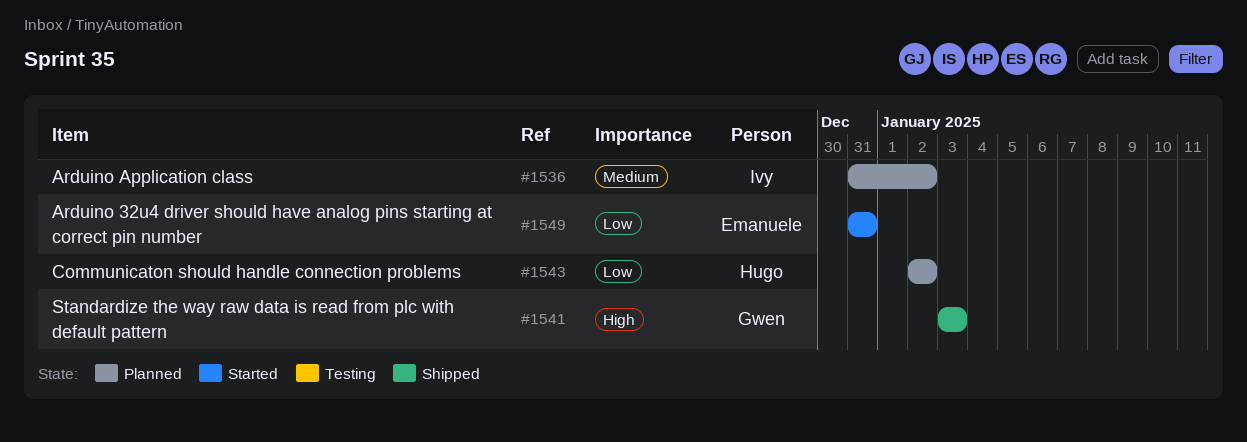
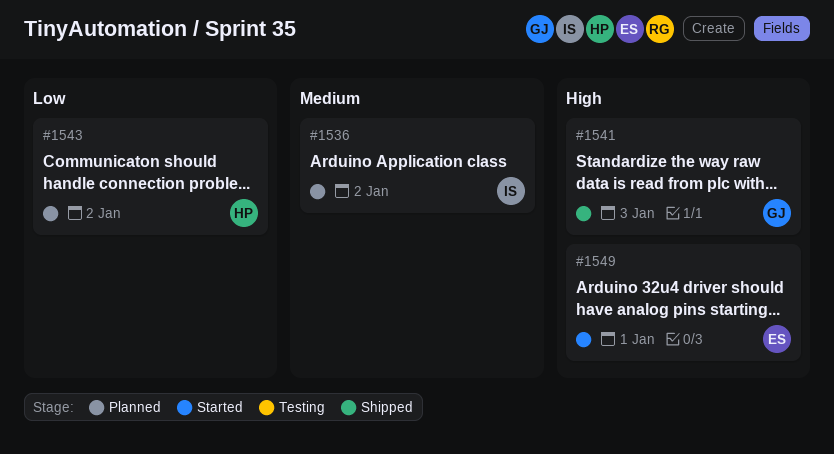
#1549, priority: Low -> High
#1549, due: Dec 31 -> Jan 1

